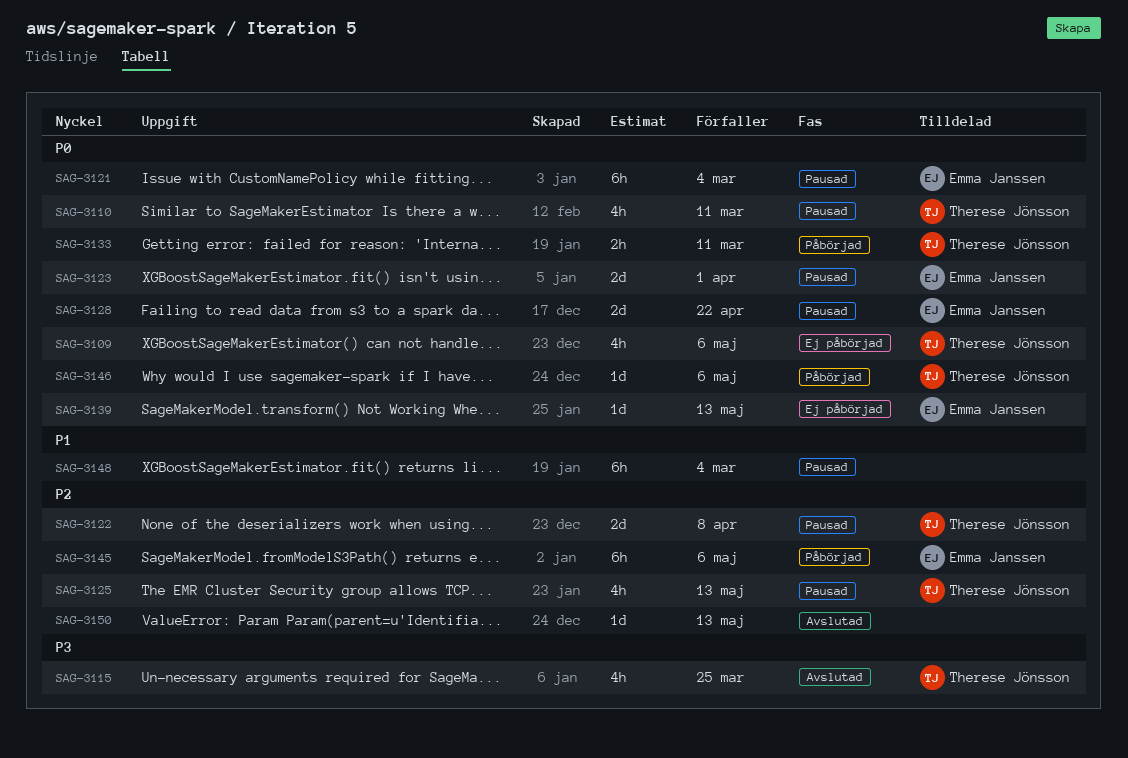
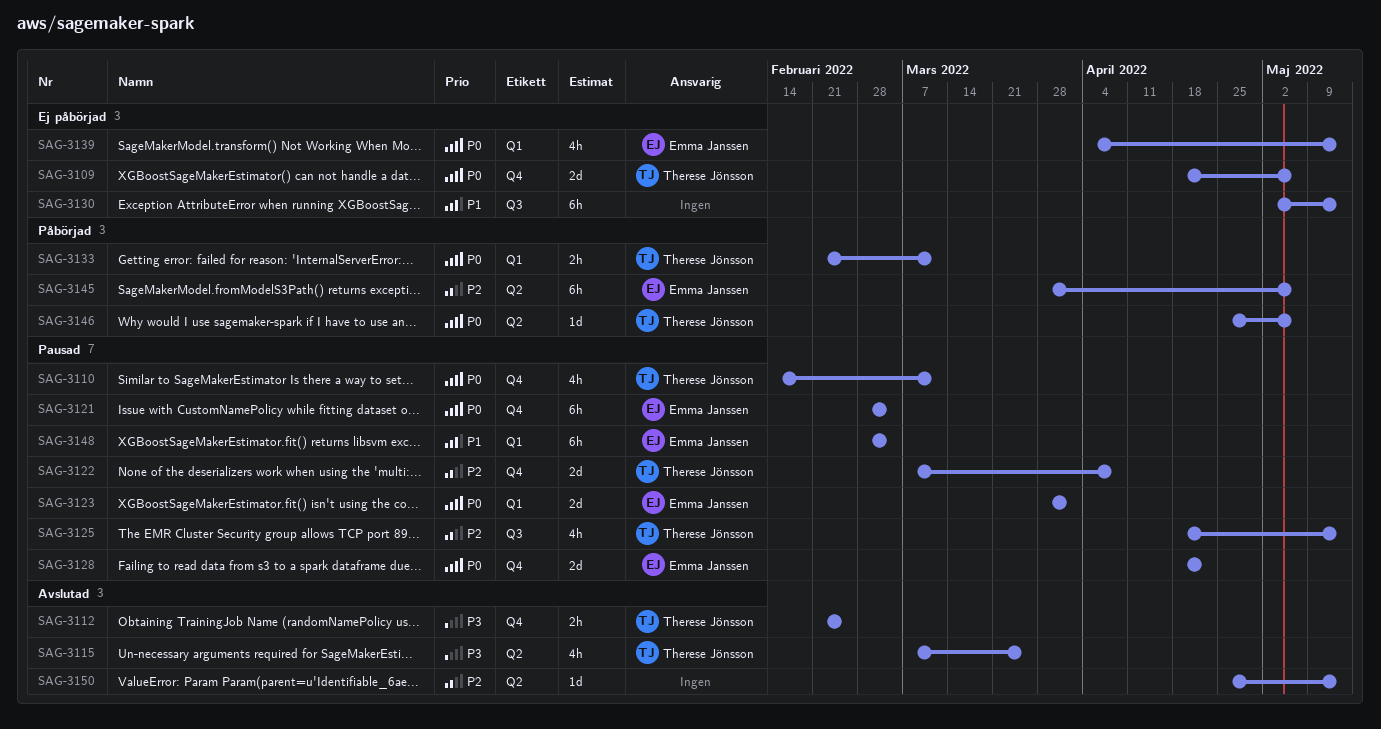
SAG-3109, estimate: 4h -> 2d
SAG-3112: none -> present
SAG-3130: none -> present
SAG-3139, estimate: 1d -> 4h
SAG-3148, owner: none -> Emma Janssen

